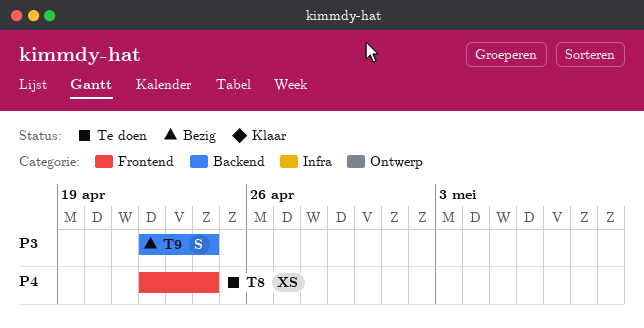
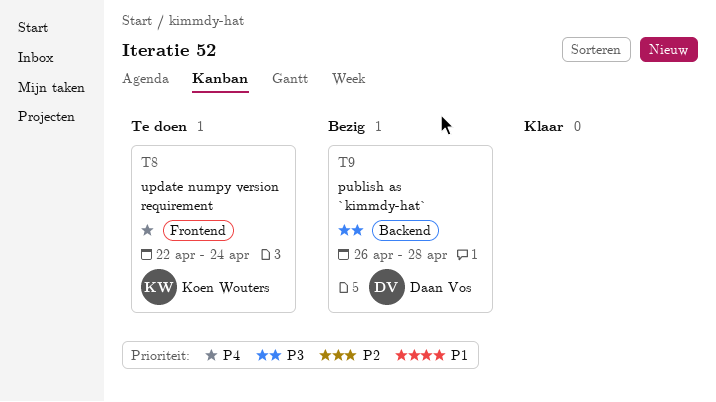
T9, start: Apr 22 -> Apr 26
T9, due: Apr 24 -> Apr 28

